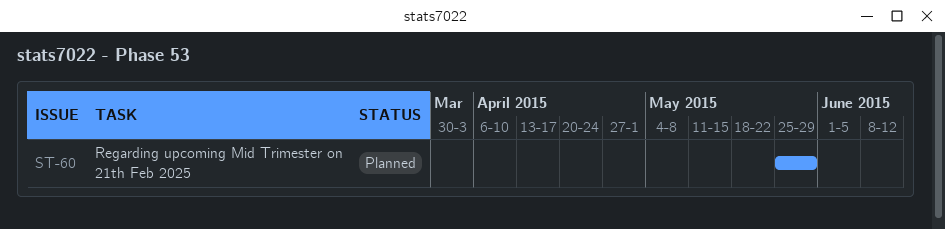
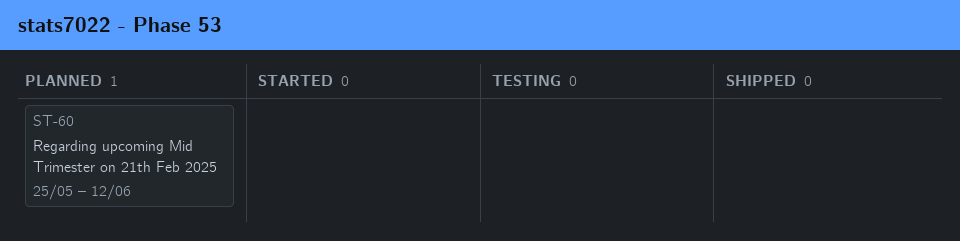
ST-60, due: May 29 -> Jun 12

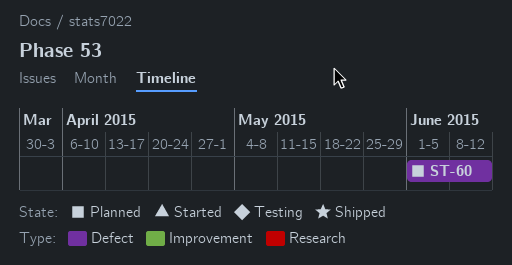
ST-60, start: May 25 -> Jun 1

